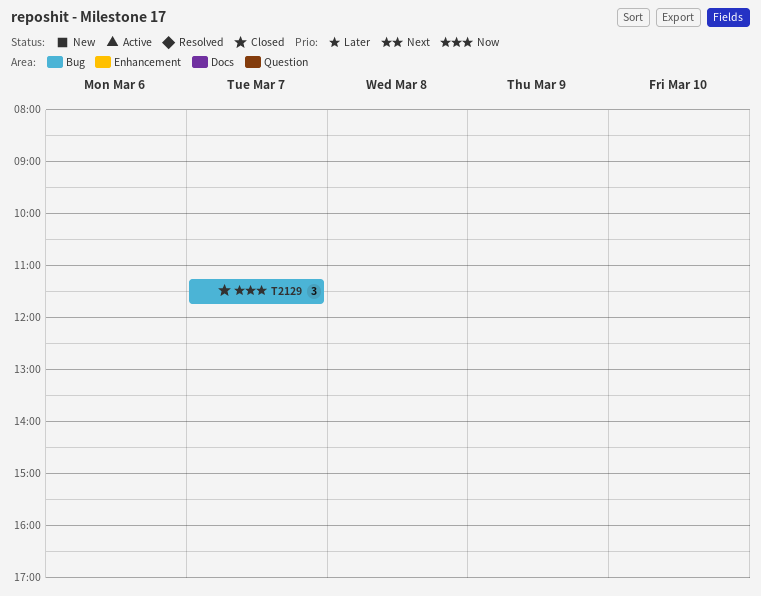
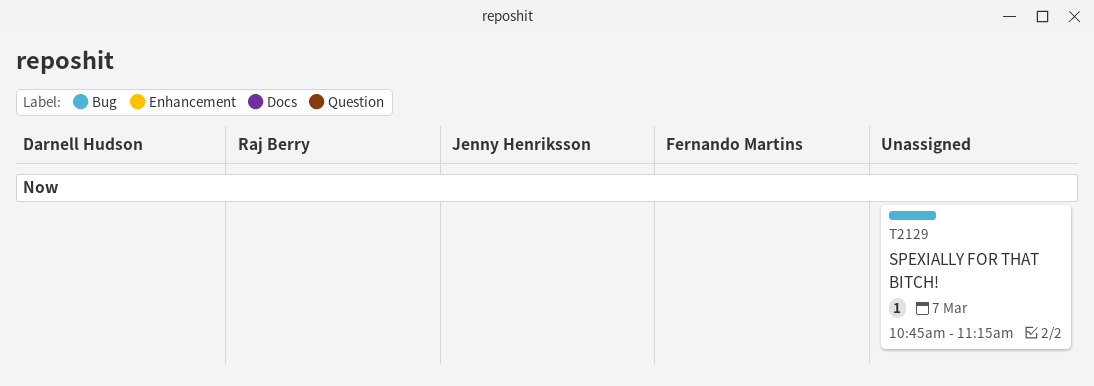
T2129, estimate: 3 -> 1
T2129, begins: 11:15 -> 10:45
T2129, ends: 11:45 -> 11:15

